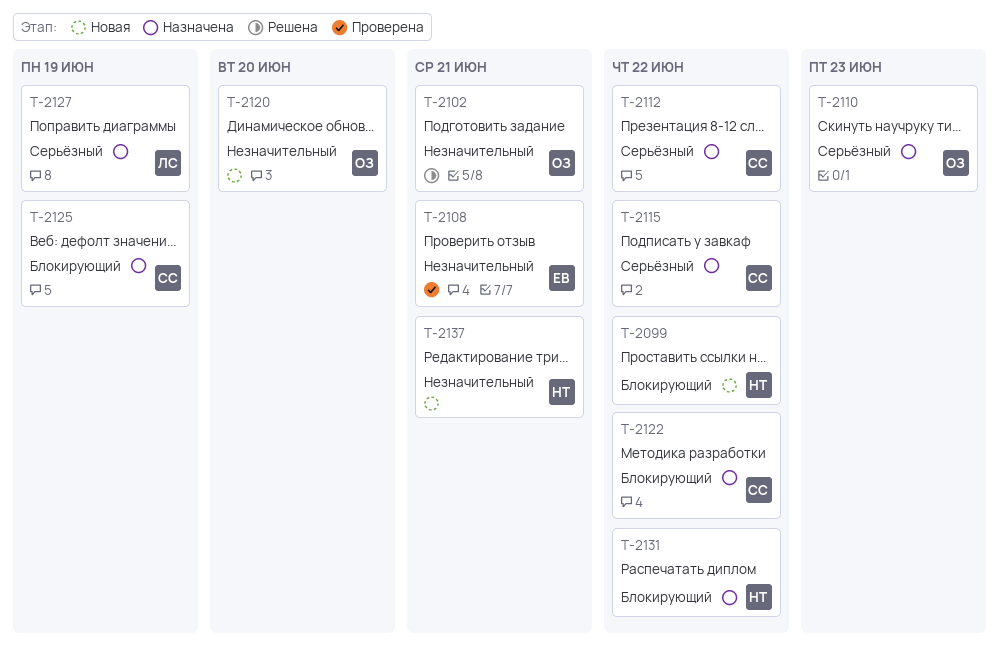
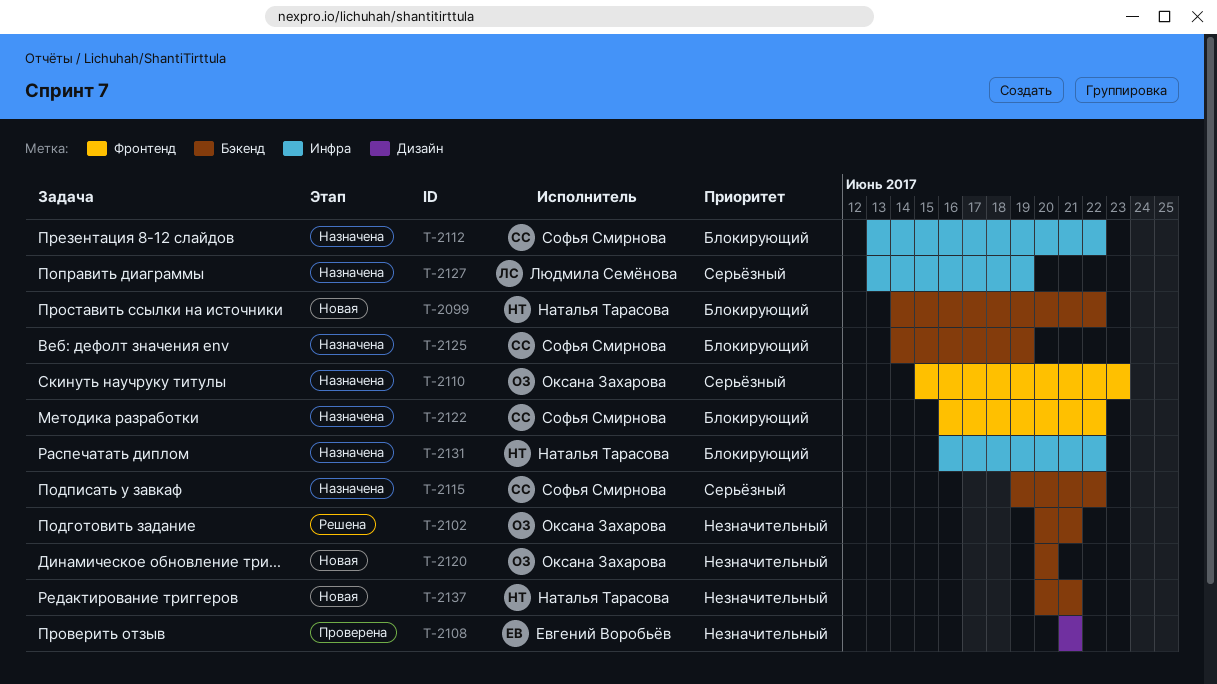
T-2112, priority: Серьёзный -> Блокирующий

